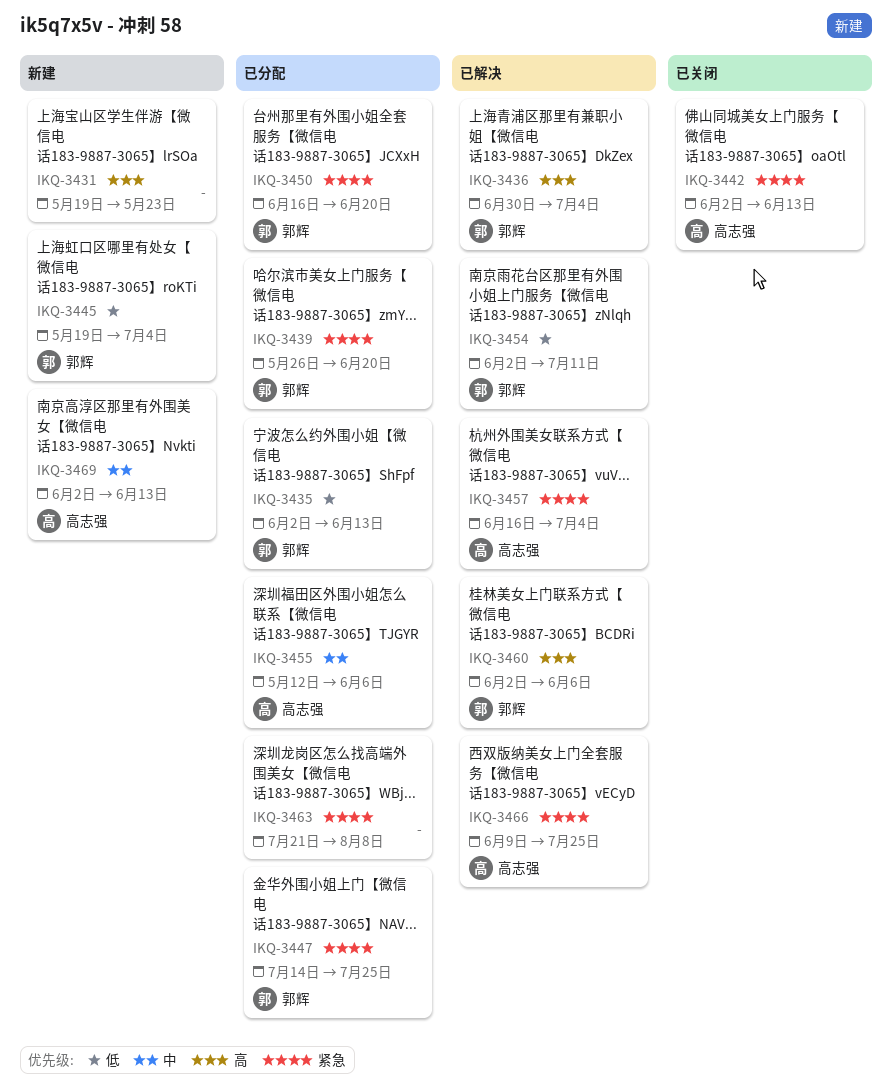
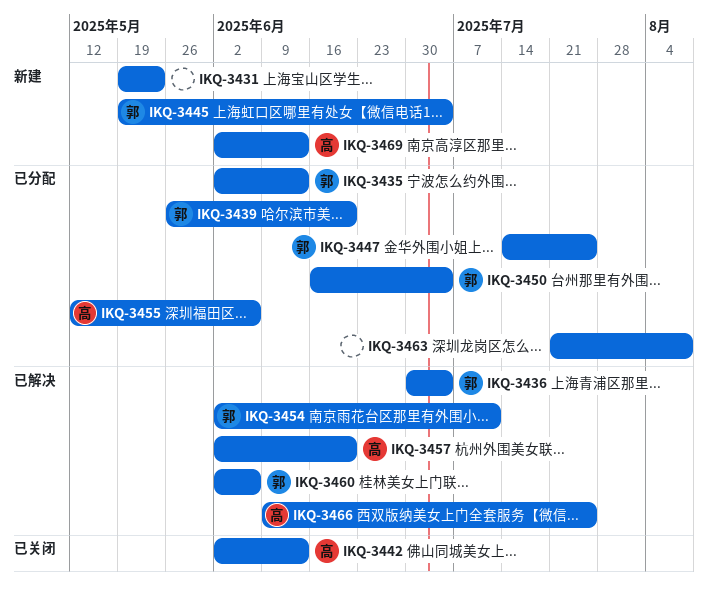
IKQ-3450, due: Jun 20 -> Jul 4
IKQ-3457, start: Jun 16 -> Jun 2
IKQ-3457, due: Jul 4 -> Jun 20

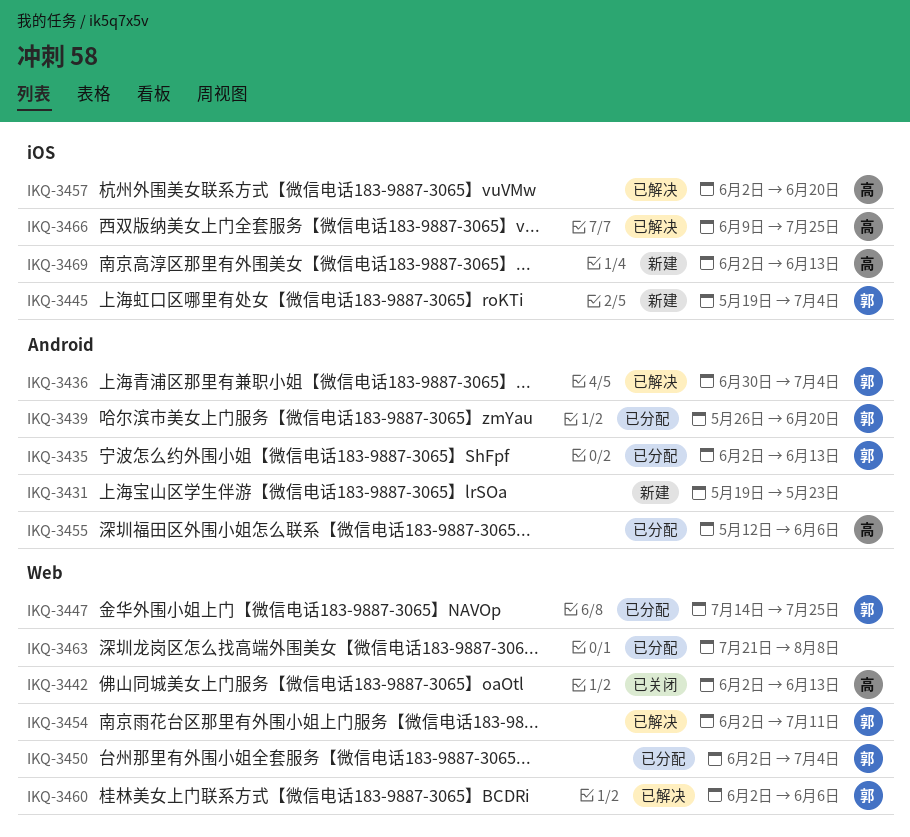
IKQ-3450, start: Jun 16 -> Jun 2

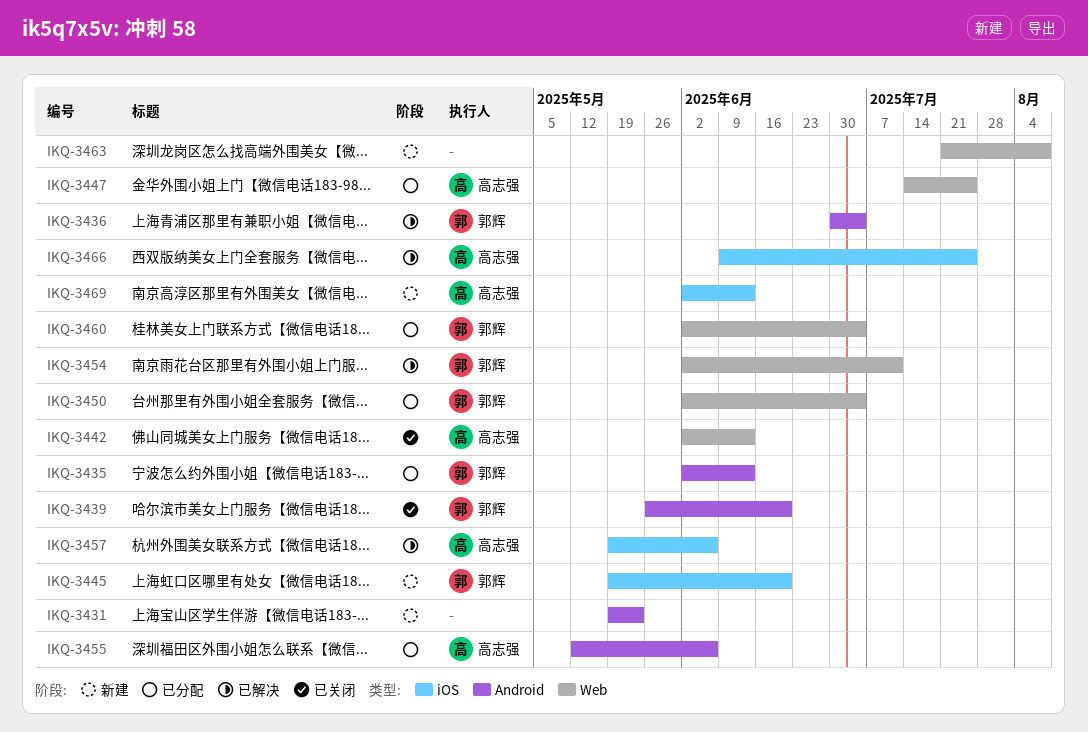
IKQ-3439, status: 已分配 -> 已关闭
IKQ-3445, due: Jul 4 -> Jun 20
IKQ-3447, owner: 郭辉 -> 高志强
IKQ-3457, start: Jun 2 -> May 19
IKQ-3457, due: Jun 20 -> Jun 6
IKQ-3460, status: 已解决 -> 已分配
IKQ-3460, due: Jun 6 -> Jul 4
IKQ-3463, status: 已分配 -> 新建

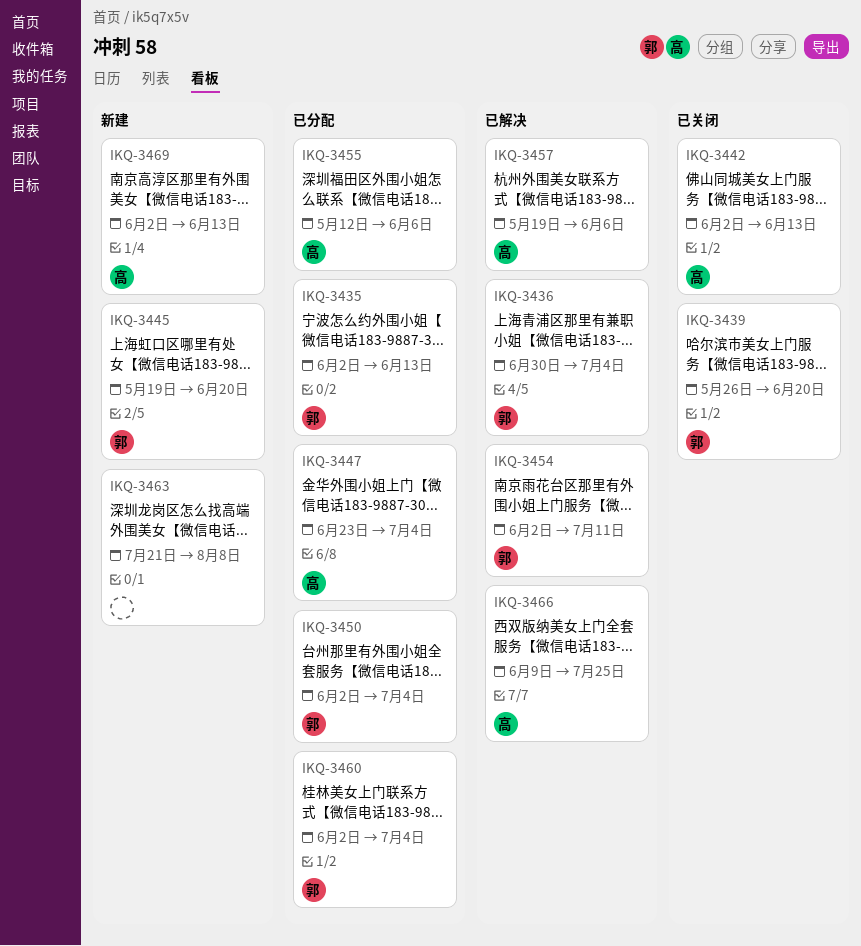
IKQ-3431: present -> none
IKQ-3447, start: Jul 14 -> Jun 23
IKQ-3447, due: Jul 25 -> Jul 4

